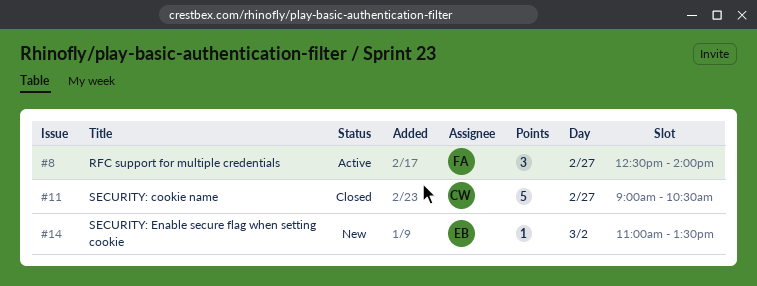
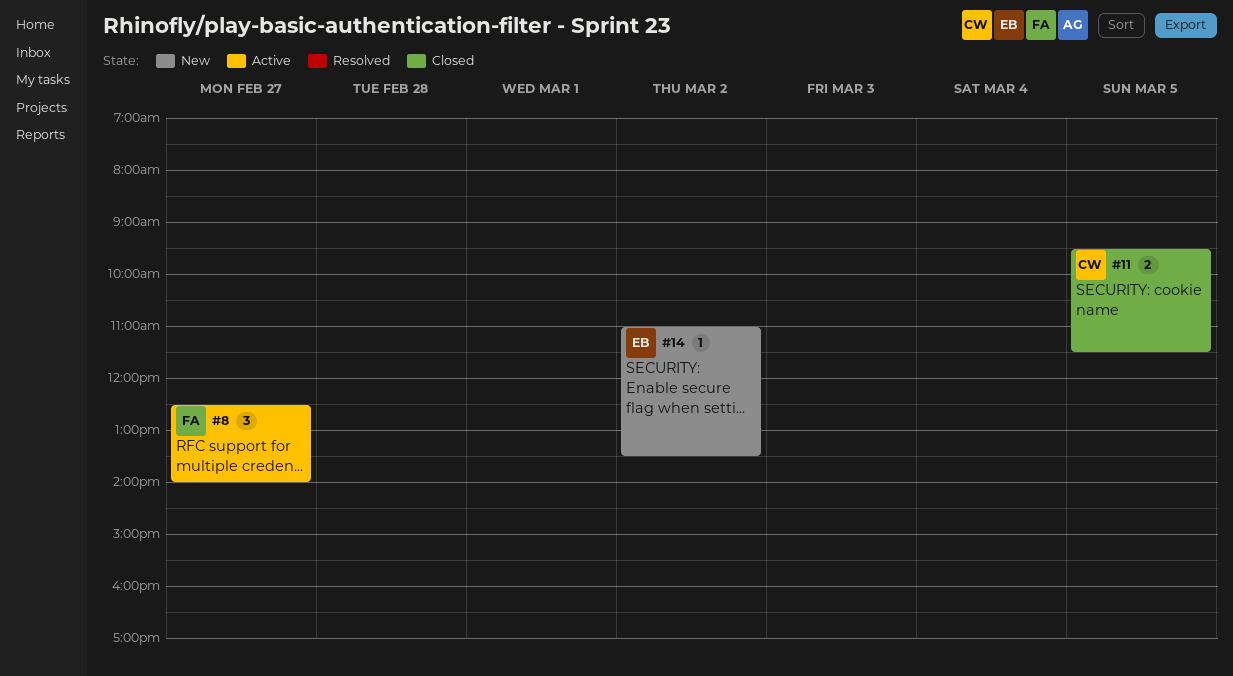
#11, estimate: 5 -> 2
#11, day: Feb 27 -> Mar 5
#11, begins: 09:00 -> 09:30
#11, ends: 10:30 -> 11:30

